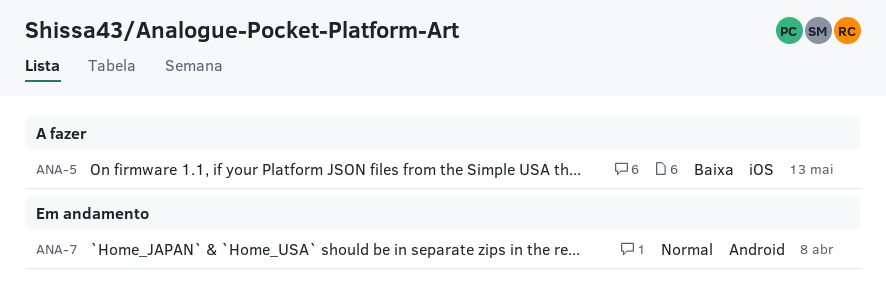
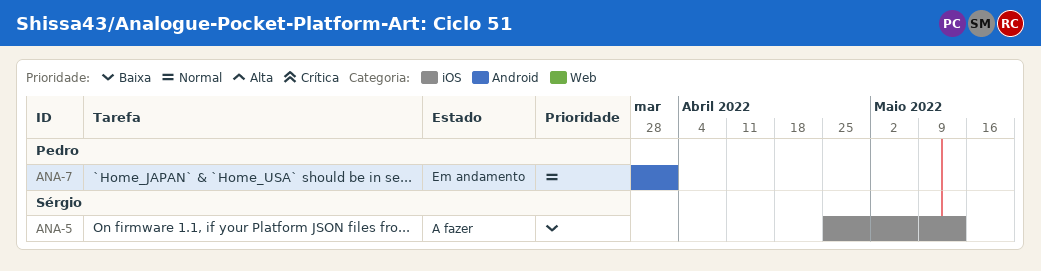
ANA-7, due: Apr 8 -> Apr 1

